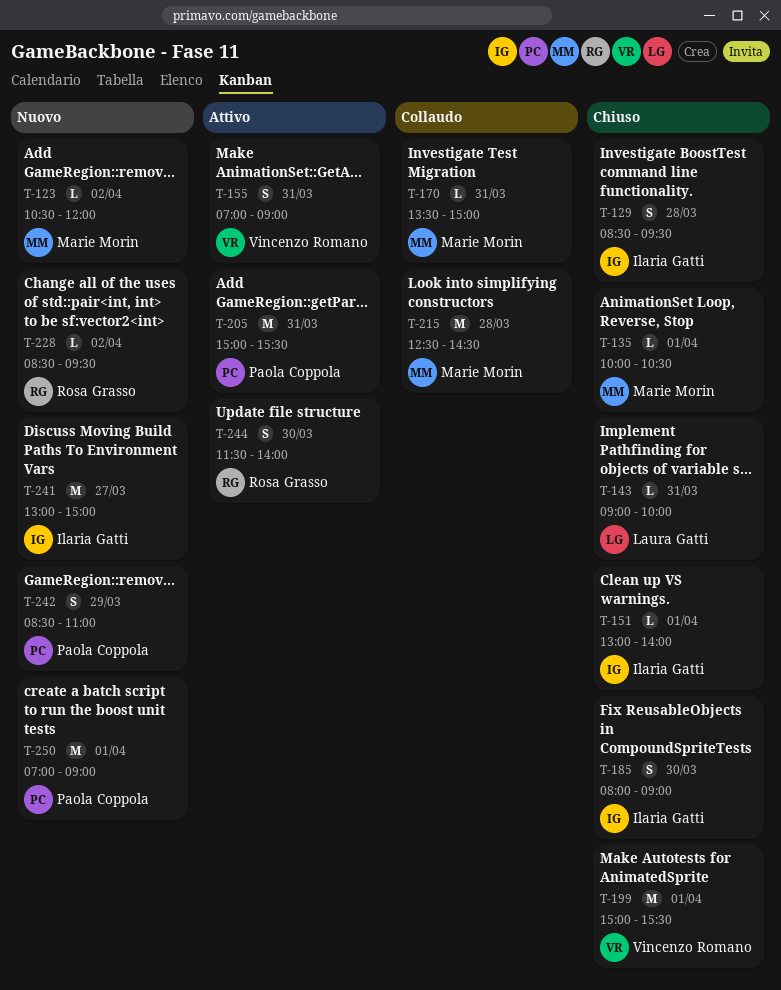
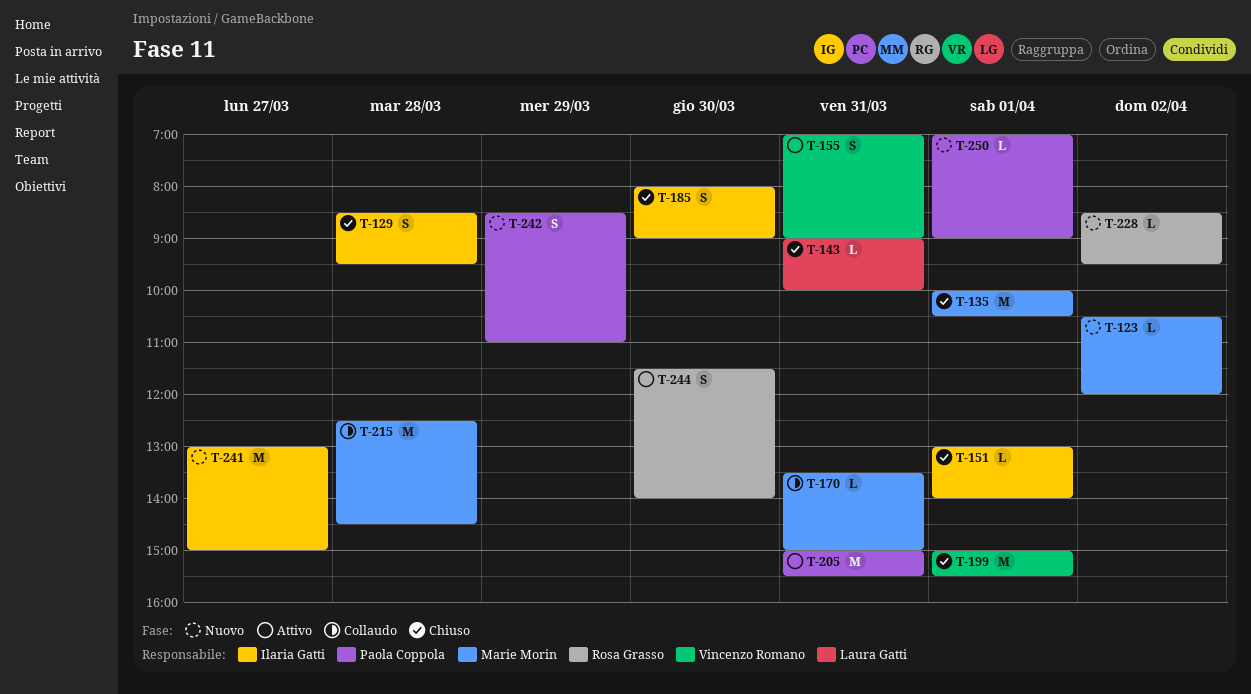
T-135, estimate: L -> M
T-250, estimate: M -> L

